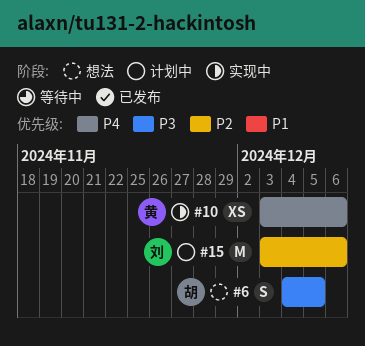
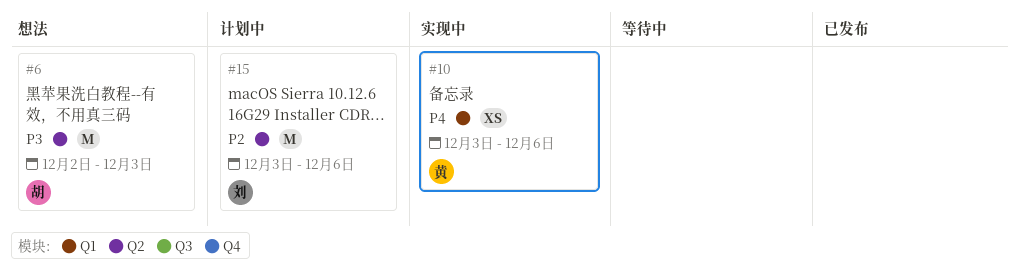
#6, estimate: S -> M
#6, start: Dec 4 -> Dec 2
#6, due: Dec 5 -> Dec 3

